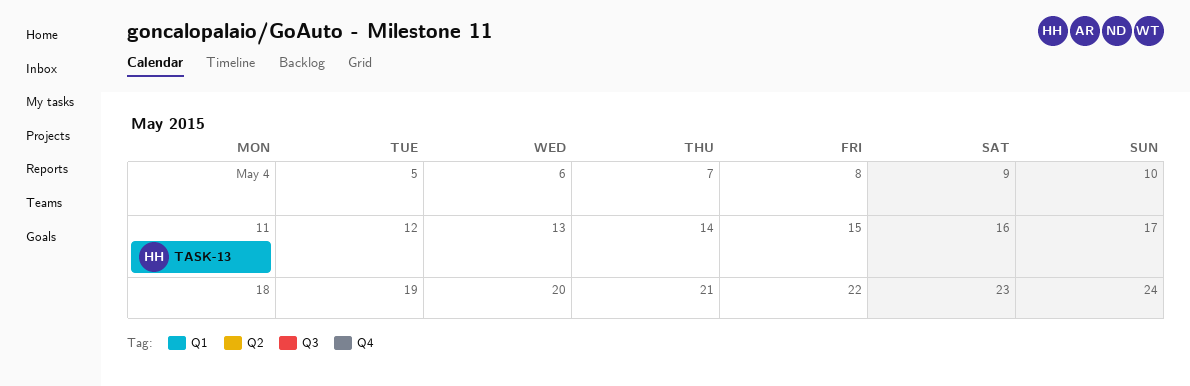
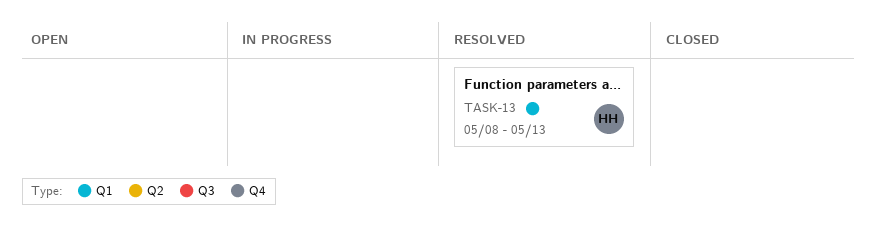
TASK-13, start: May 11 -> May 8
TASK-13, due: May 11 -> May 13

